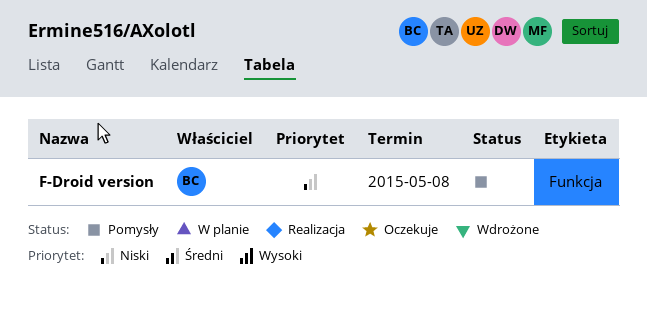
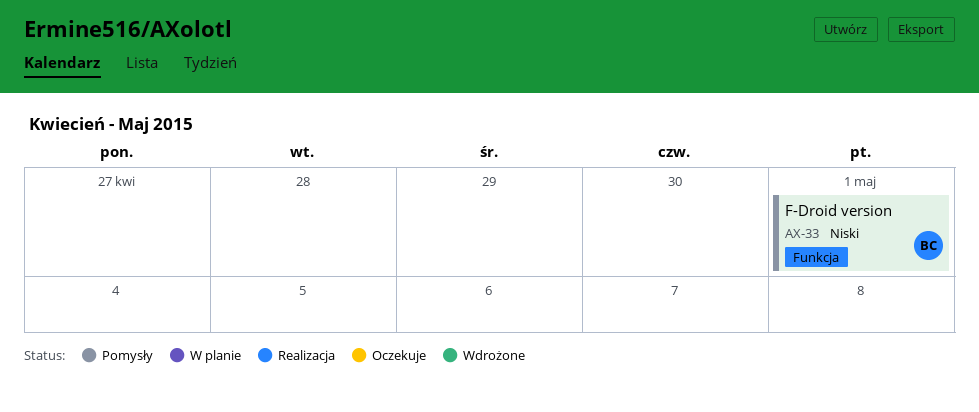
F-Droid version, due: May 8 -> May 1

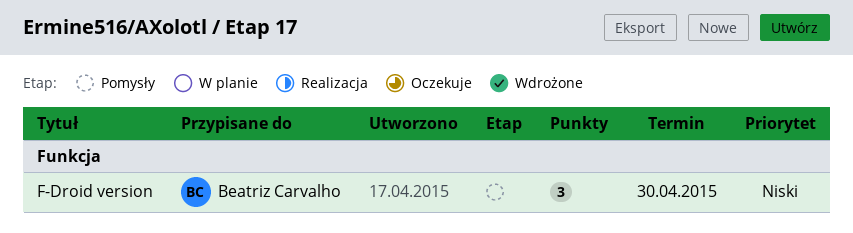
F-Droid version, due: May 1 -> Apr 30

